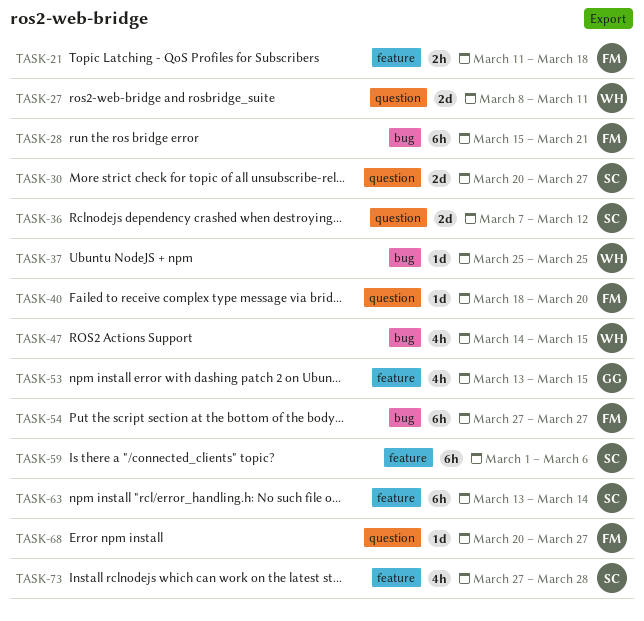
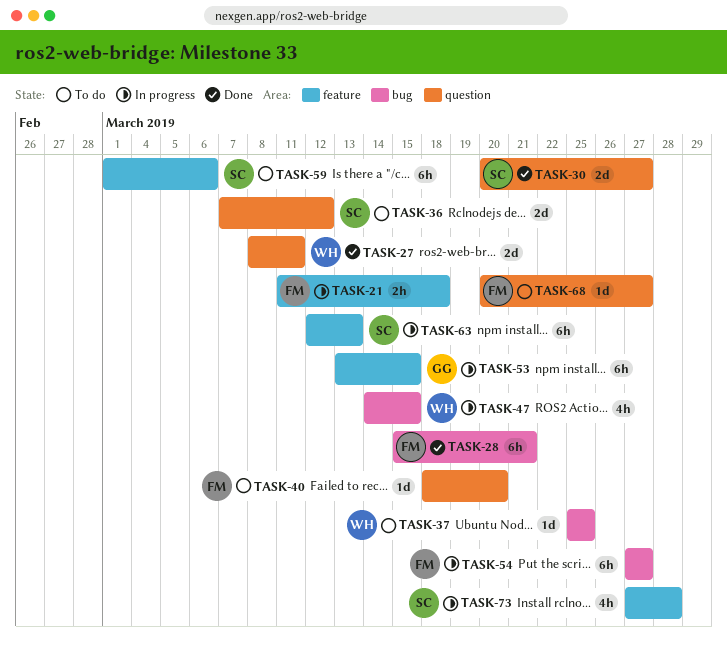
TASK-53, estimate: 4h -> 6h
TASK-63, start: Mar 13 -> Mar 12
TASK-63, due: Mar 14 -> Mar 13

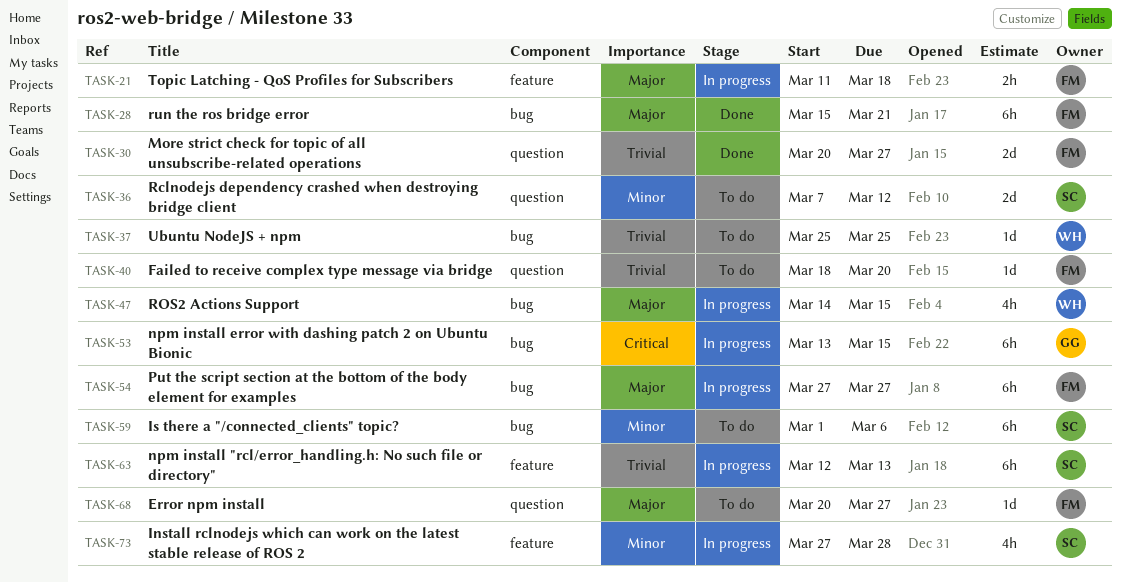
TASK-27: present -> none
TASK-30, owner: SC -> FM
TASK-53, label: feature -> bug
TASK-59, label: feature -> bug

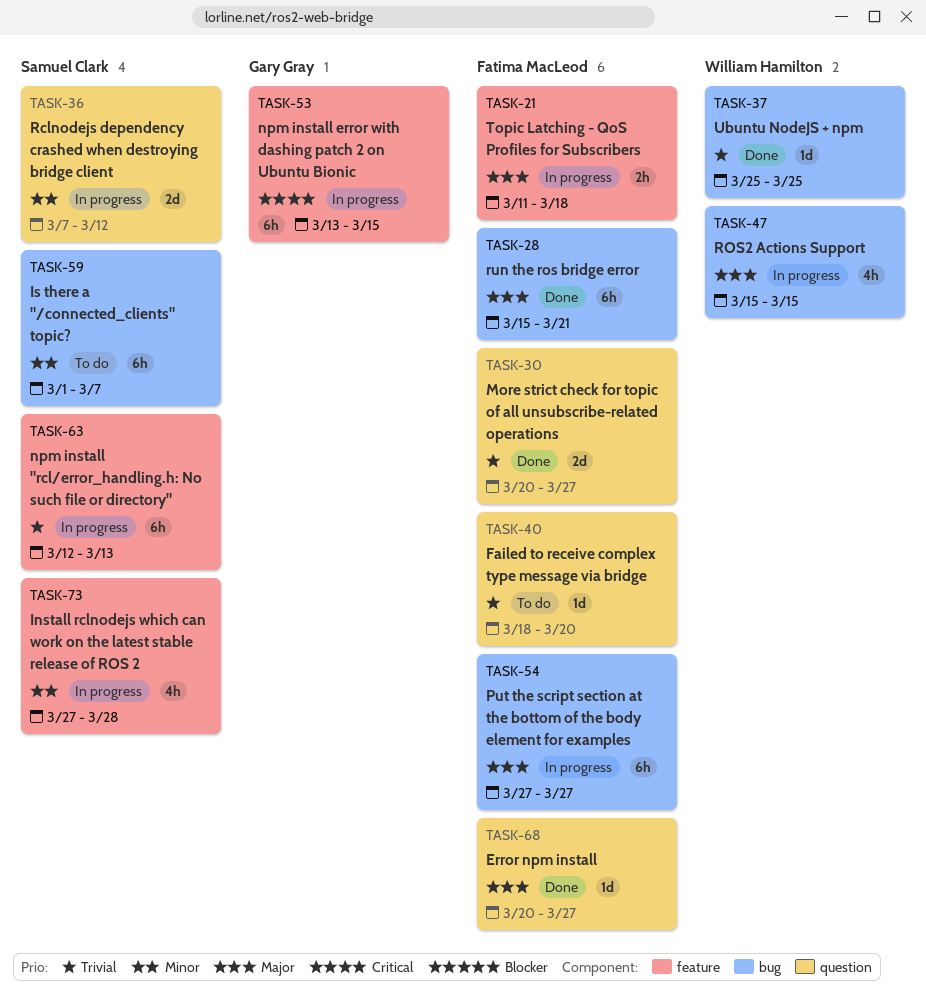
TASK-36, status: To do -> In progress
TASK-37, status: To do -> Done
TASK-47, start: Mar 14 -> Mar 15
TASK-53, label: bug -> feature
TASK-59, due: Mar 6 -> Mar 7
TASK-68, status: To do -> Done

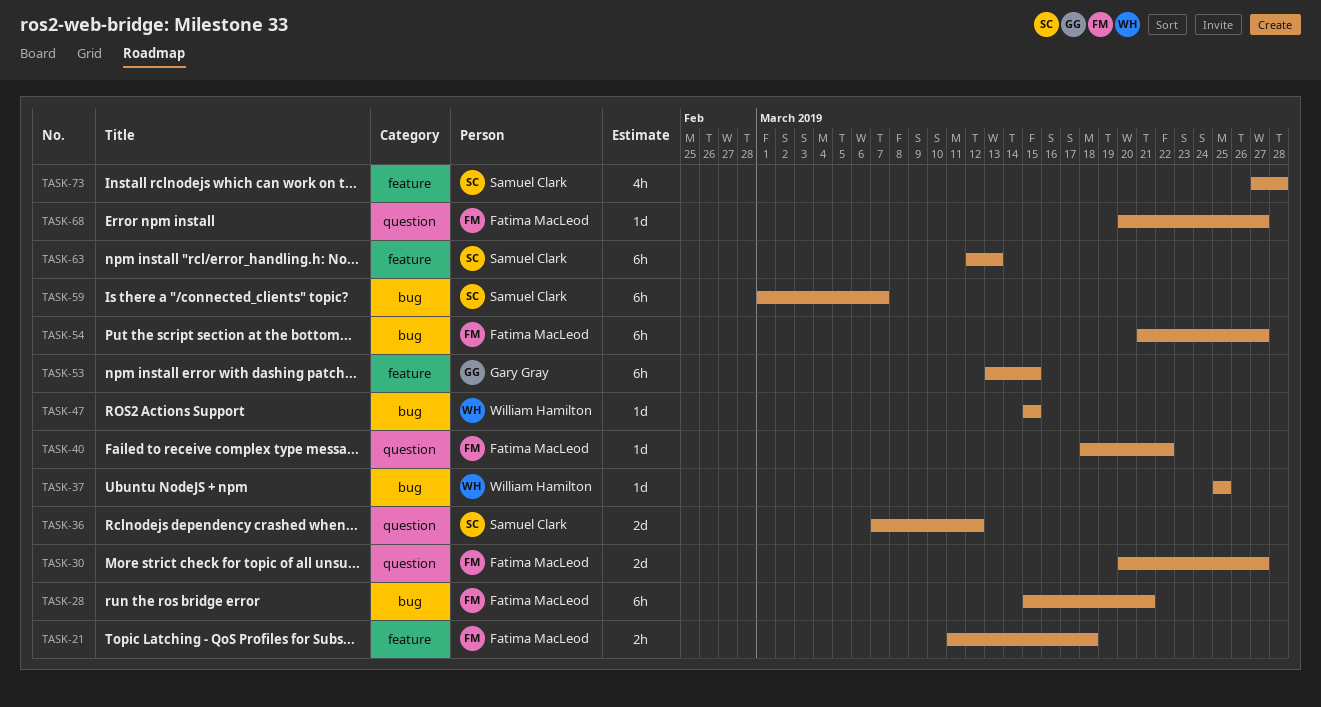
TASK-40, due: Mar 20 -> Mar 22
TASK-47, estimate: 4h -> 1d
TASK-54, start: Mar 27 -> Mar 21

